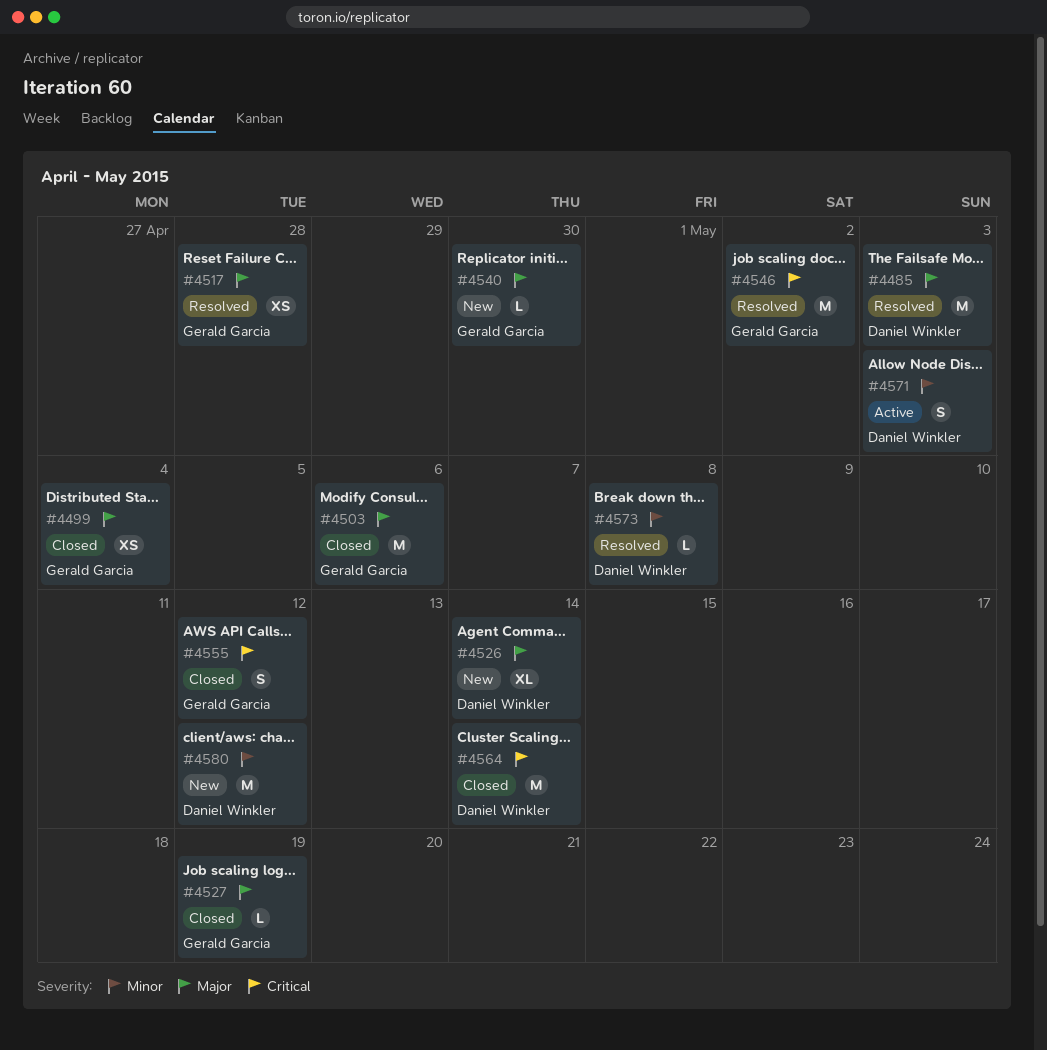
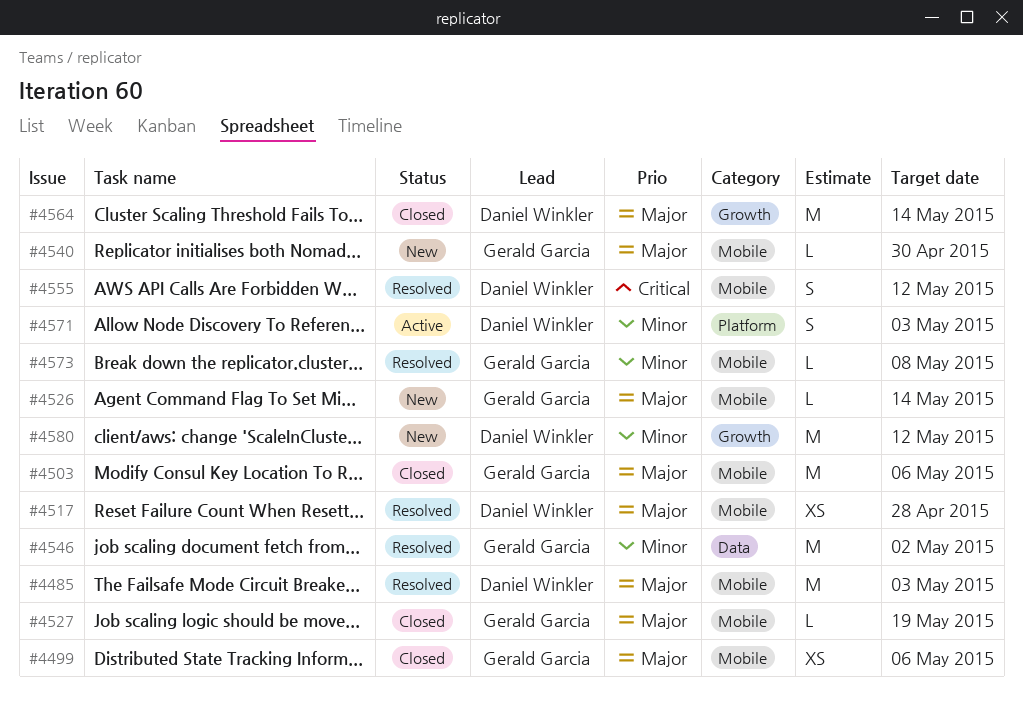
#4499, due: May 4 -> May 6
#4517, owner: Gerald Garcia -> Daniel Winkler
#4526, owner: Daniel Winkler -> Gerald Garcia
#4526, estimate: XL -> L
#4546, priority: Critical -> Minor
#4555, status: Closed -> Resolved
#4555, owner: Gerald Garcia -> Daniel Winkler
#4564, priority: Critical -> Major
#4573, owner: Daniel Winkler -> Gerald Garcia

